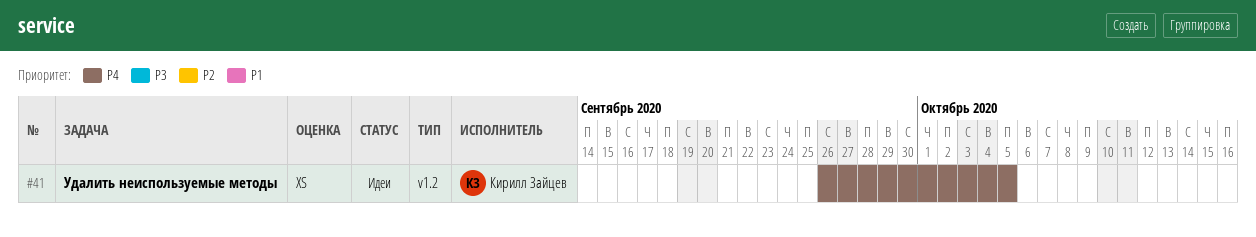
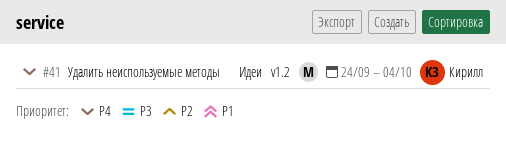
#41, estimate: XS -> M
#41, start: Sep 26 -> Sep 24
#41, due: Oct 5 -> Oct 4

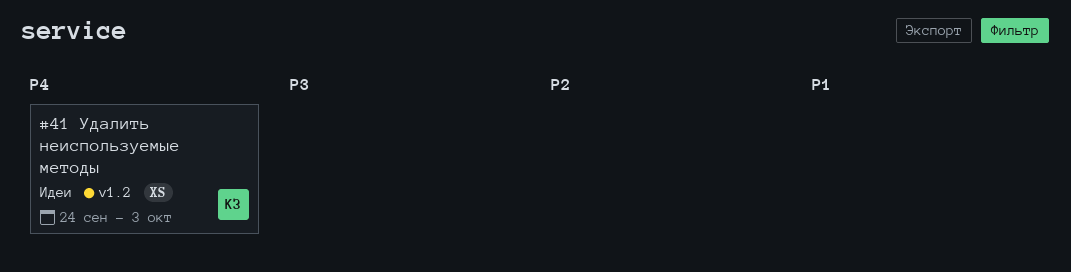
#41, estimate: M -> XS
#41, due: Oct 4 -> Oct 3

